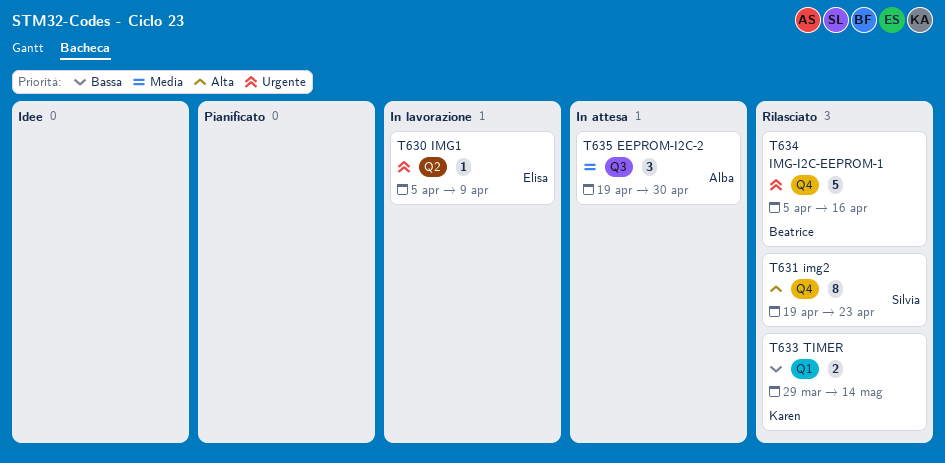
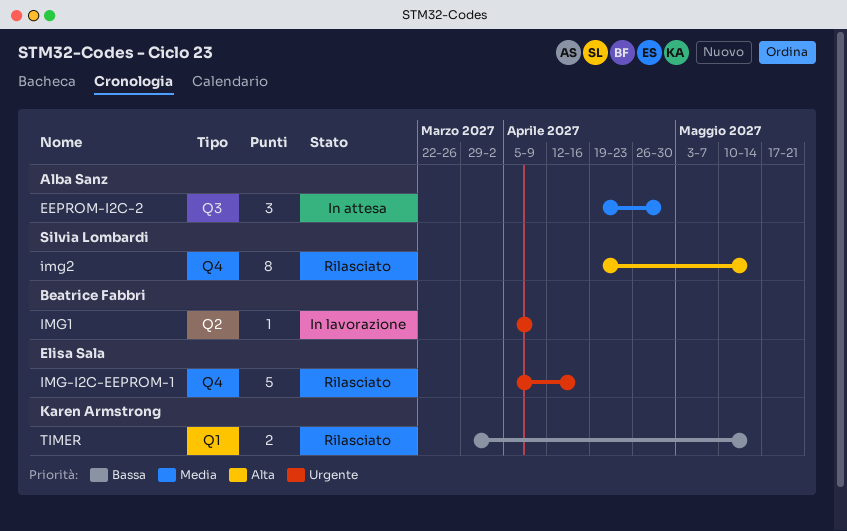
IMG-I2C-EEPROM-1, owner: Beatrice Fabbri -> Elisa Sala
IMG1, owner: Elisa Sala -> Beatrice Fabbri
img2, due: Apr 23 -> May 14

